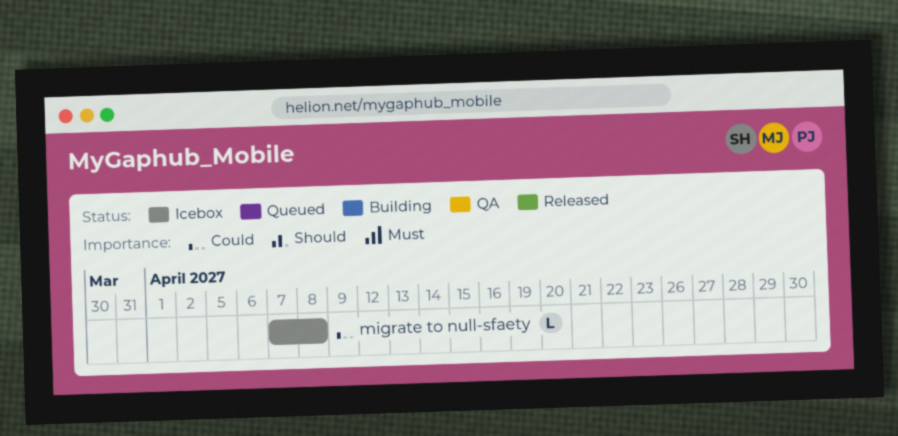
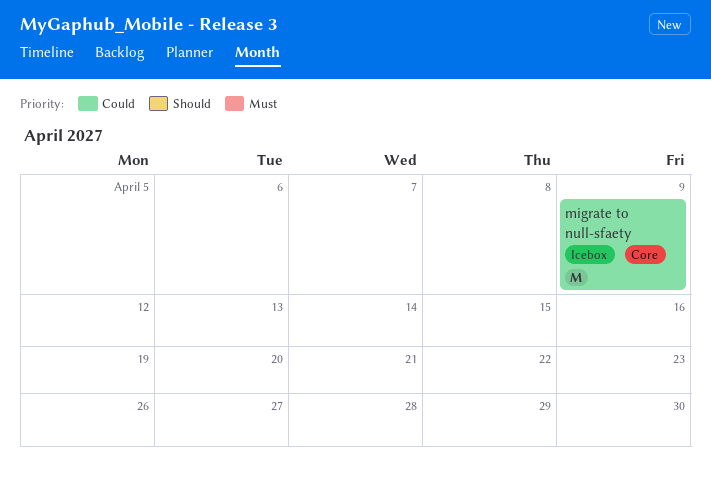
migrate to null-sfaety, estimate: L -> M
migrate to null-sfaety, due: Apr 8 -> Apr 9

